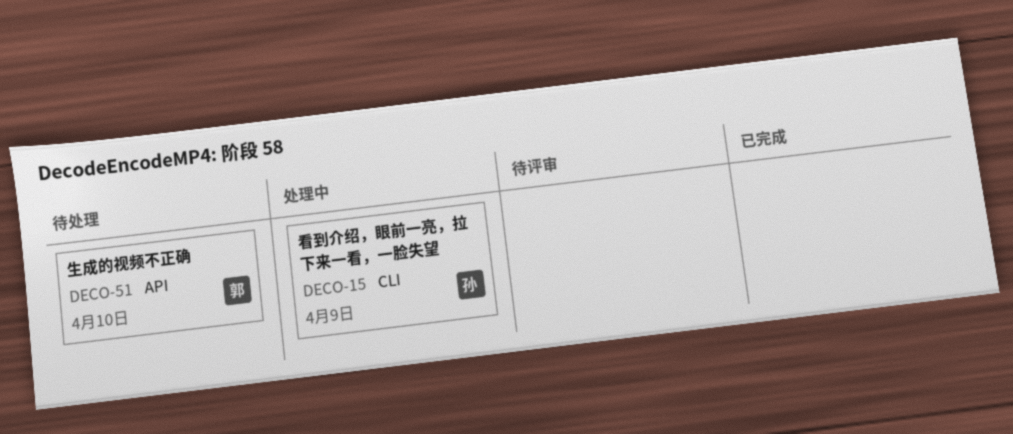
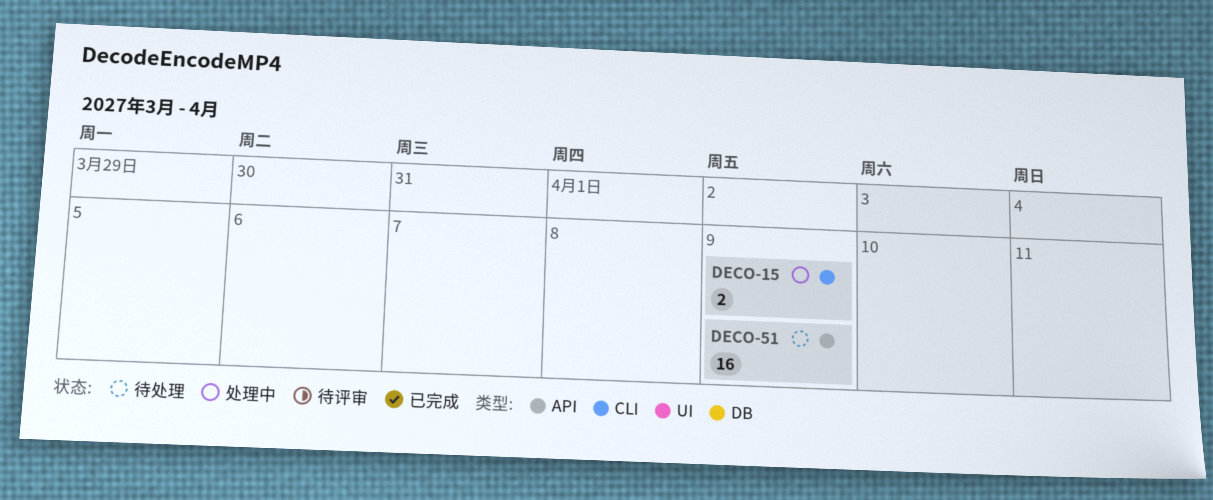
DECO-51, due: Apr 10 -> Apr 9

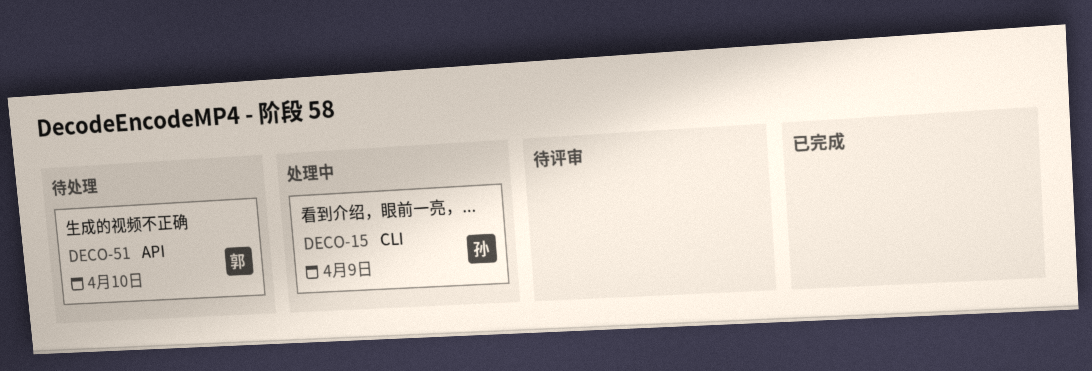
DECO-51, due: Apr 9 -> Apr 10

